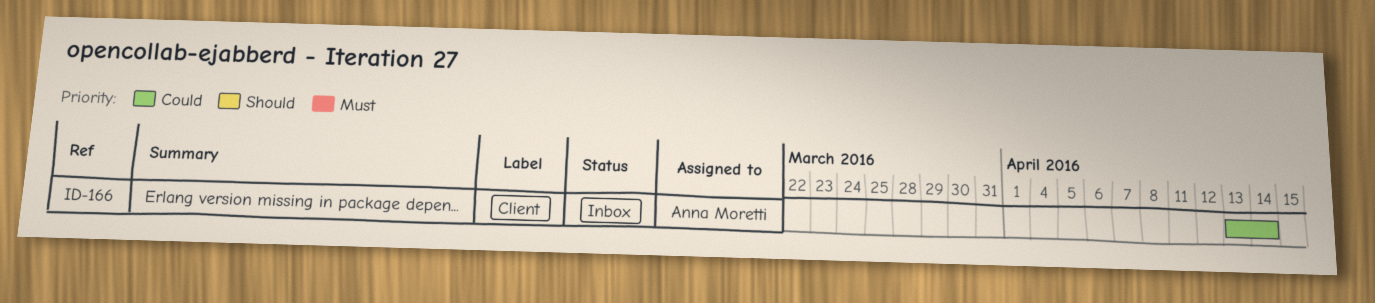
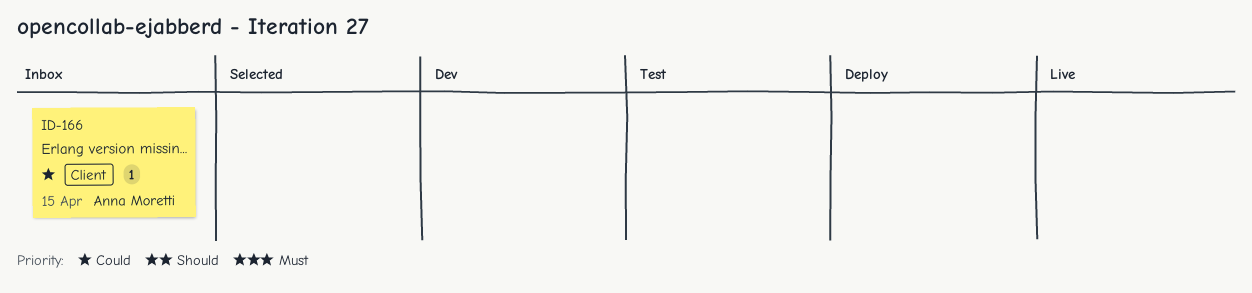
ID-166, due: Apr 14 -> Apr 15

